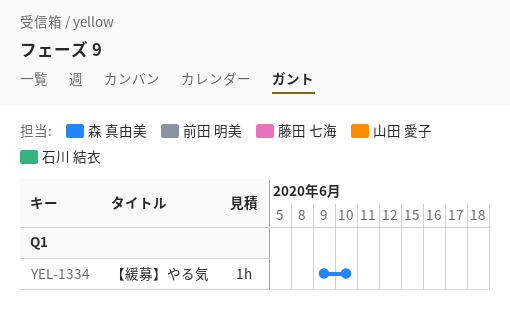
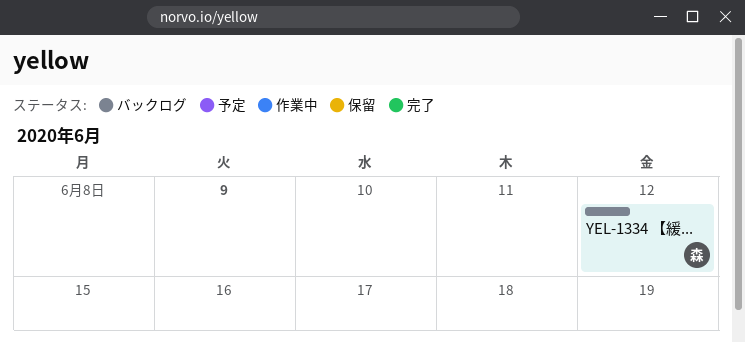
YEL-1334, due: Jun 10 -> Jun 12

